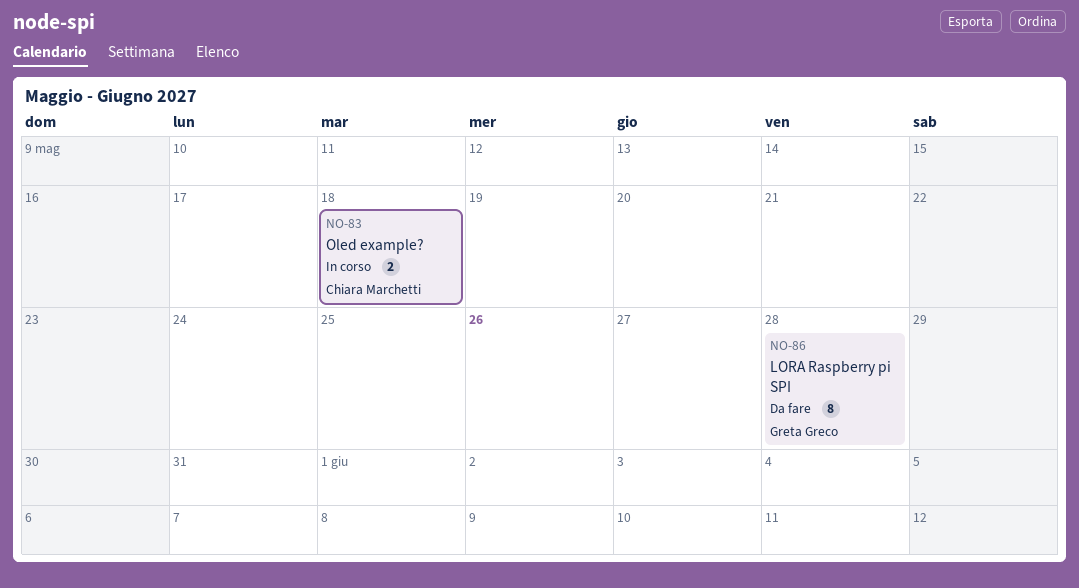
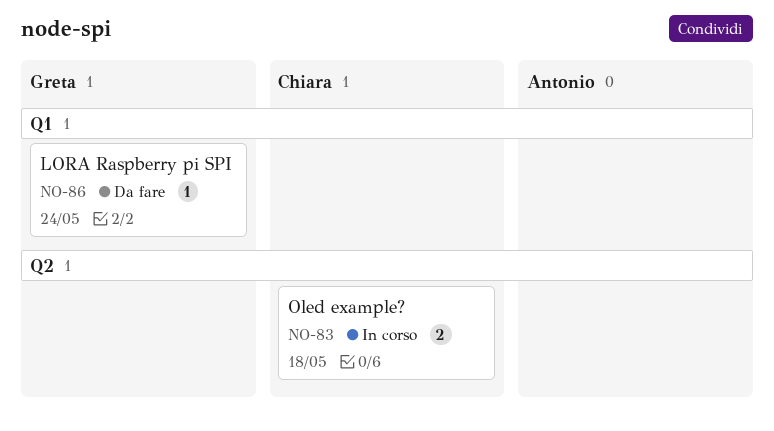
NO-86, estimate: 8 -> 1
NO-86, due: May 28 -> May 24

